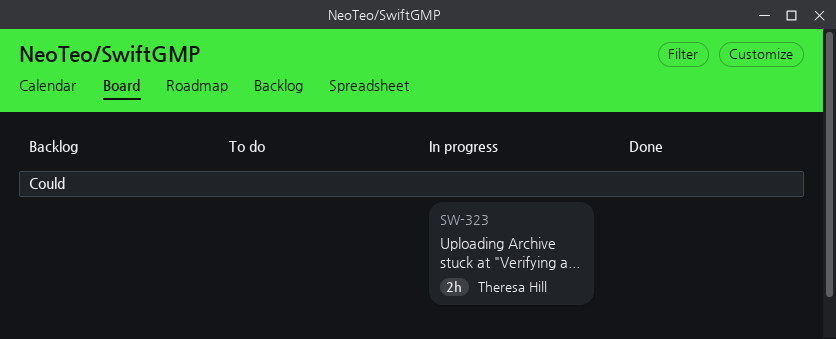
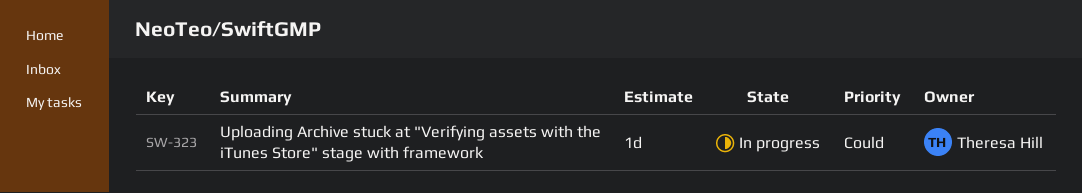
SW-323, estimate: 2h -> 1d

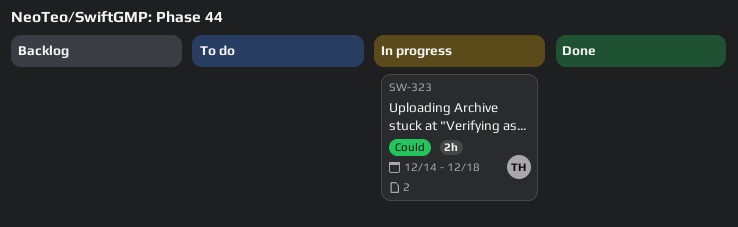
SW-323, estimate: 1d -> 2h

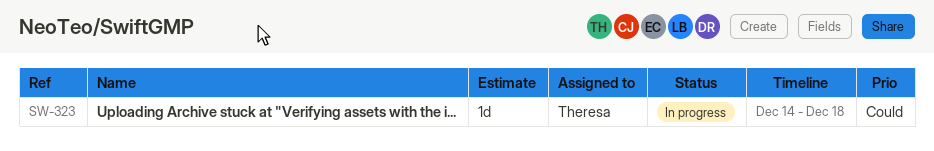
SW-323, estimate: 2h -> 1d

